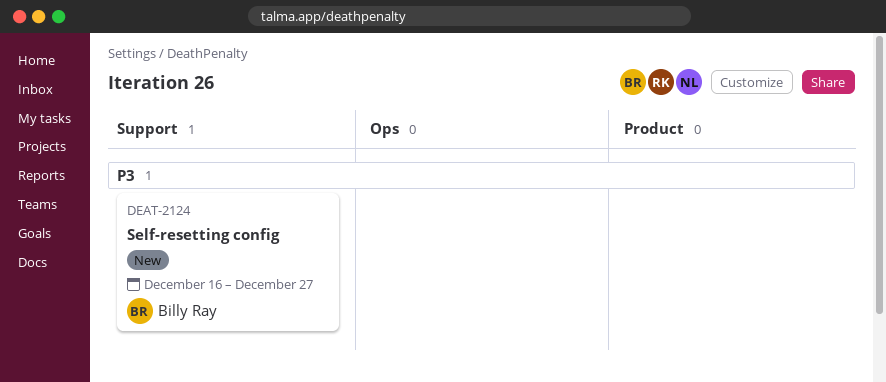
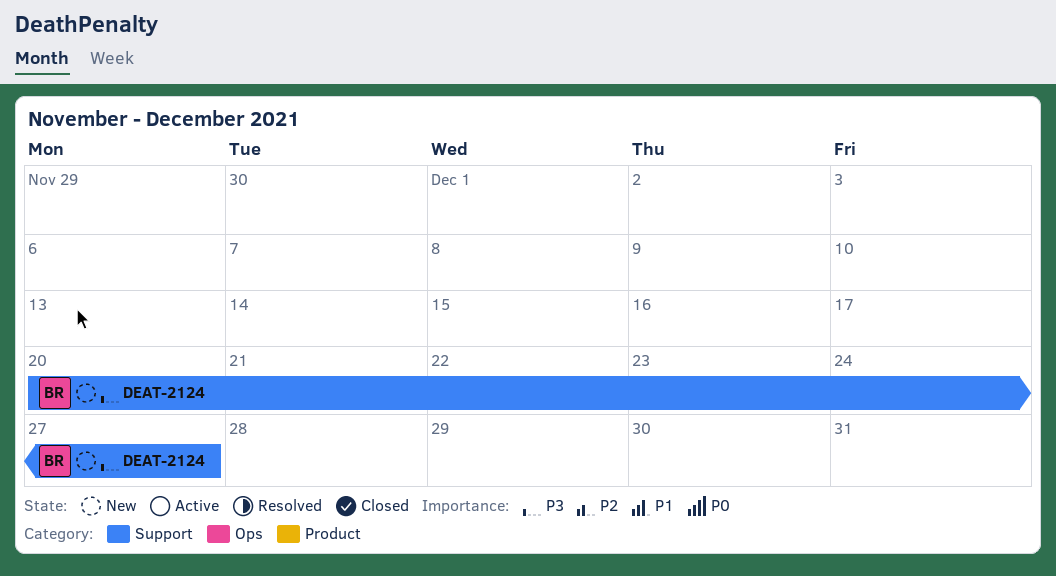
DEAT-2124, start: Dec 16 -> Dec 20

